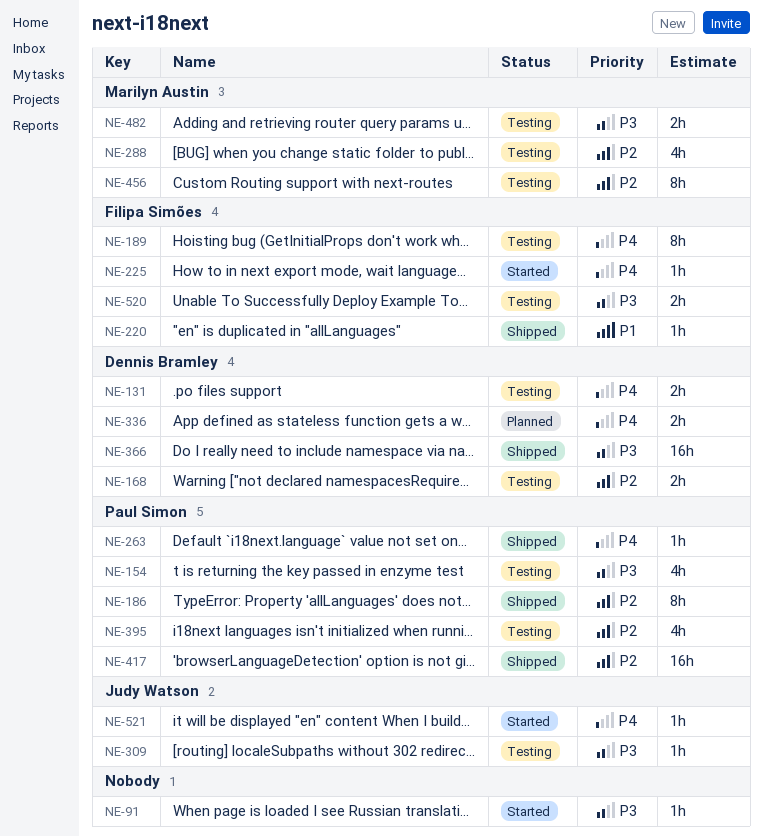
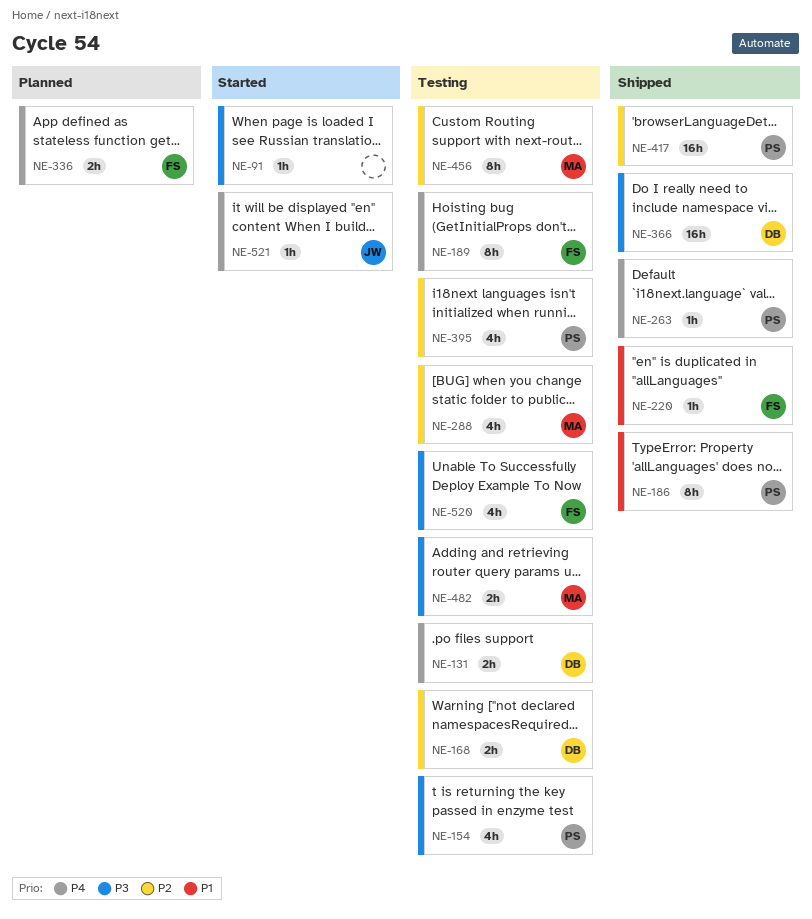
NE-186, priority: P2 -> P1
NE-225: present -> none
NE-309: present -> none
NE-336, owner: Dennis Bramley -> Filipa Simões
NE-520, estimate: 2h -> 4h

